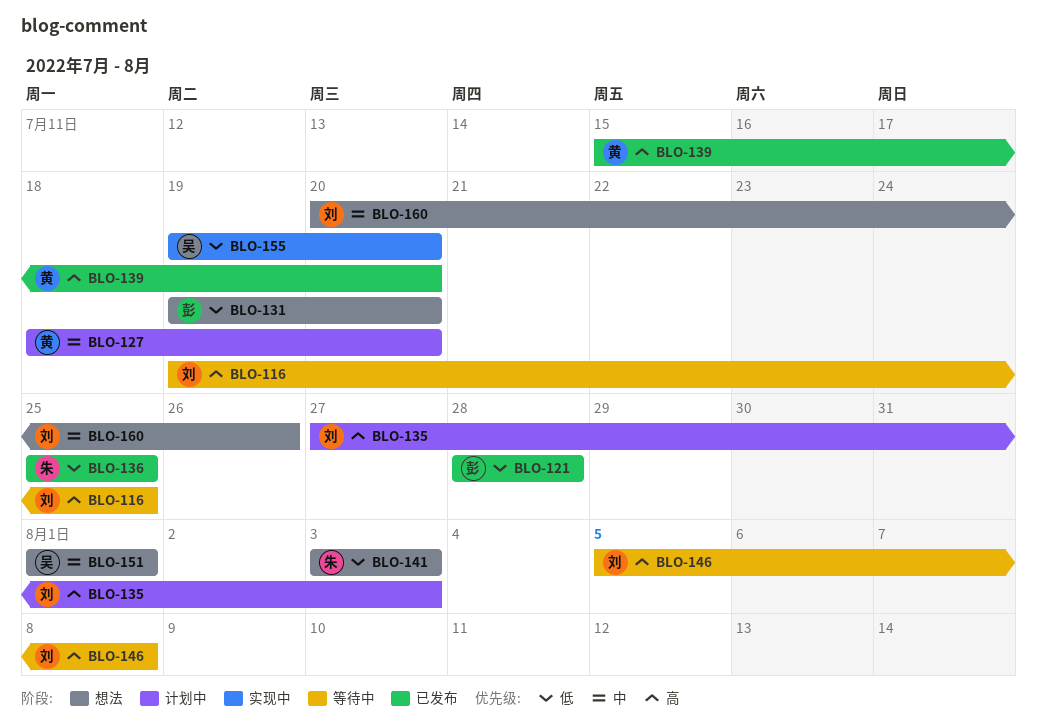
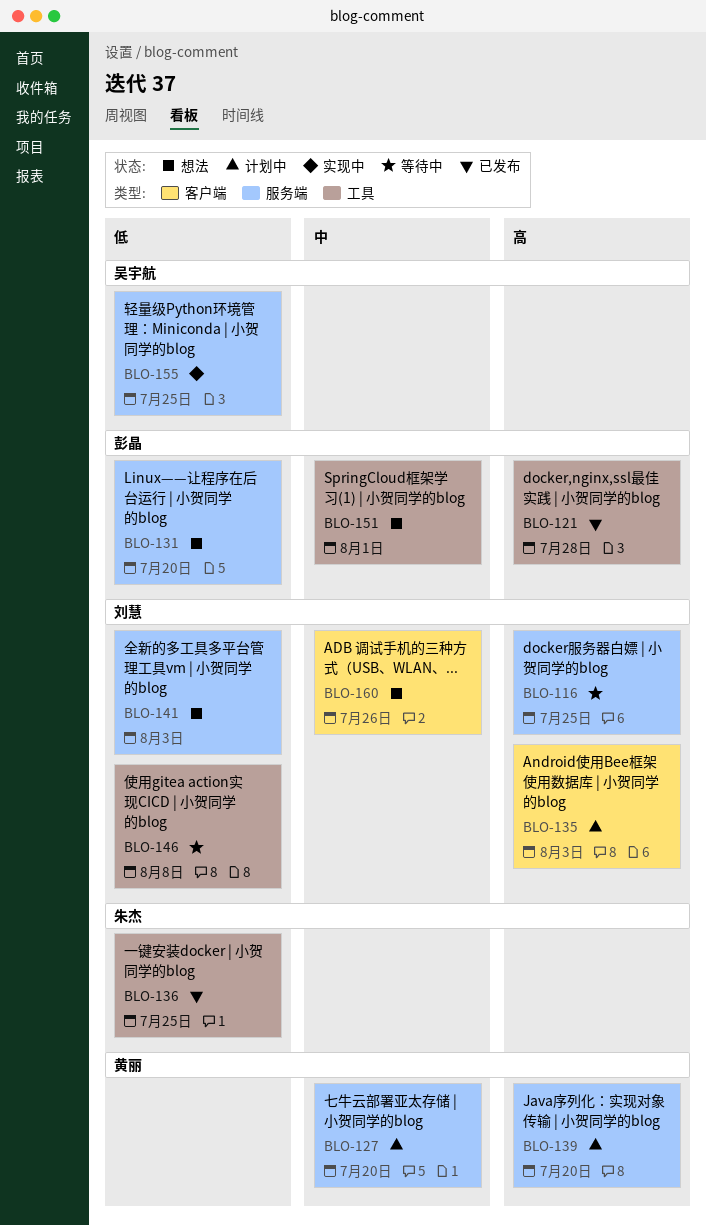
BLO-121, priority: 低 -> 高
BLO-139, status: 已发布 -> 计划中
BLO-141, owner: 朱杰 -> 刘慧
BLO-146, priority: 高 -> 低
BLO-151, owner: 吴宇航 -> 彭晶
BLO-155, due: Jul 20 -> Jul 25

